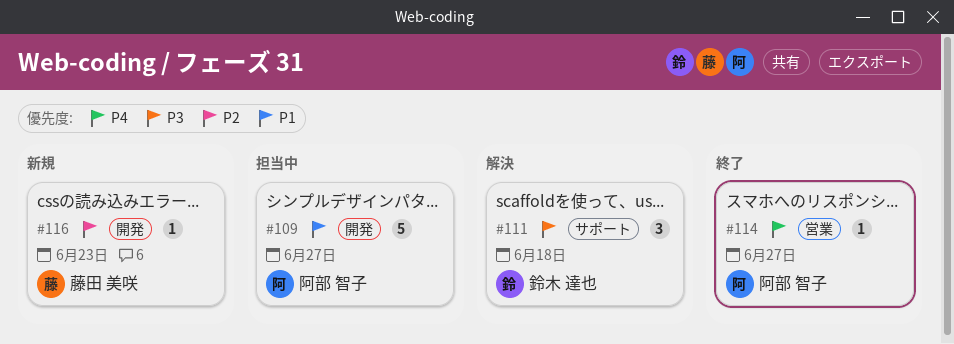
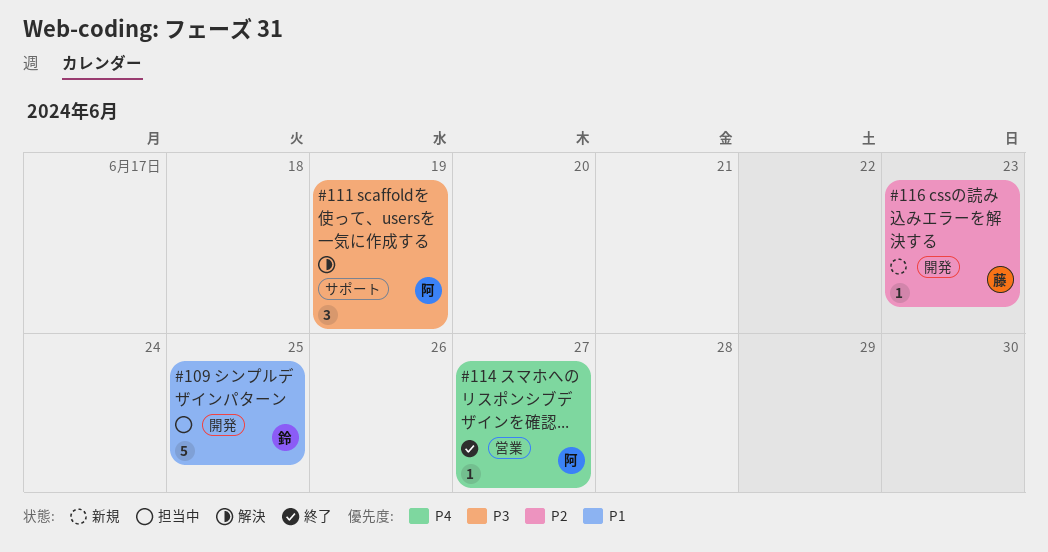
#109, owner: 阿部 智子 -> 鈴木 達也
#109, due: Jun 27 -> Jun 25
#111, owner: 鈴木 達也 -> 阿部 智子
#111, due: Jun 18 -> Jun 19

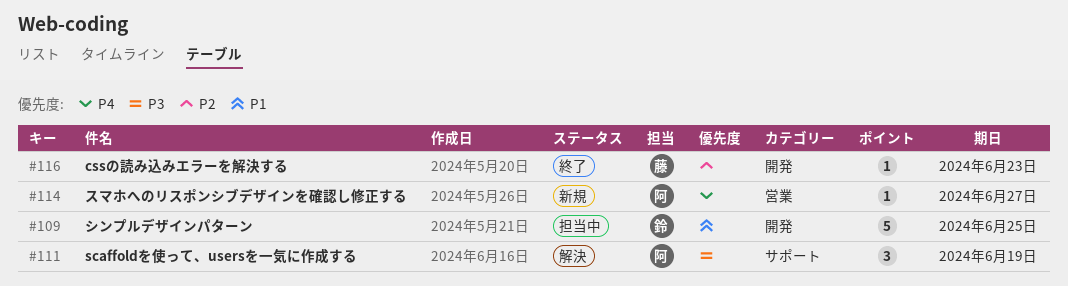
#114, status: 終了 -> 新規
#116, status: 新規 -> 終了

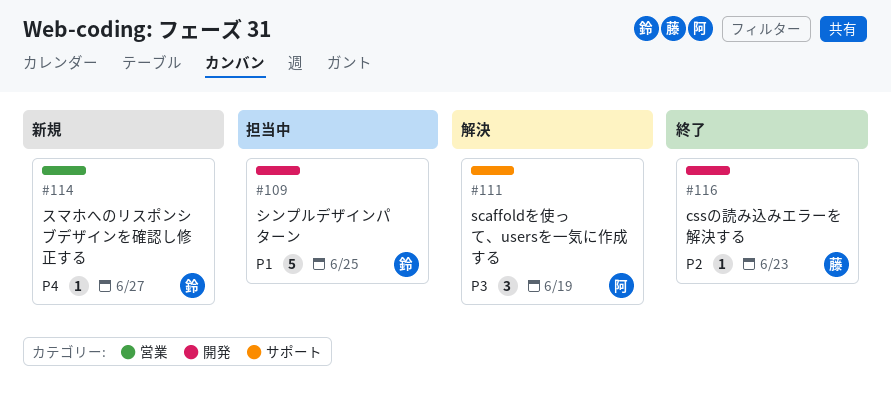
#114, owner: 阿 -> 鈴

